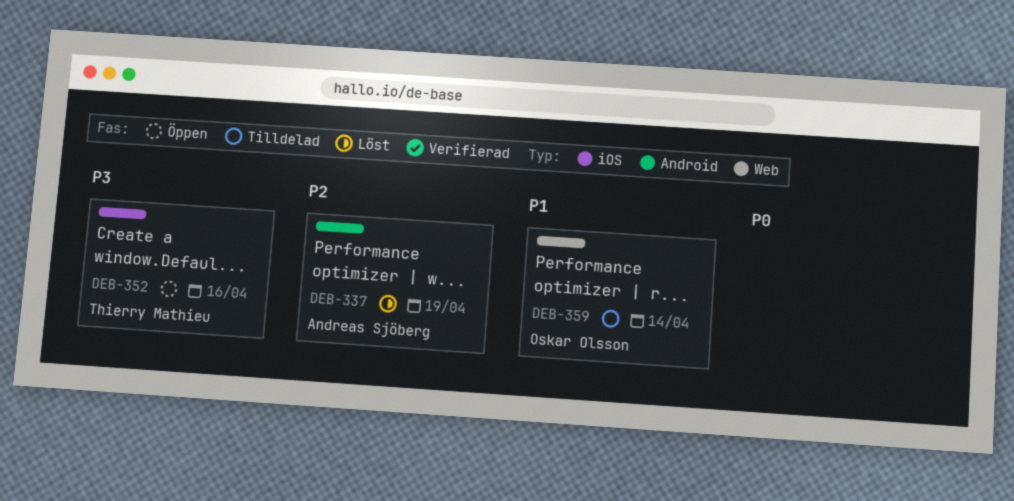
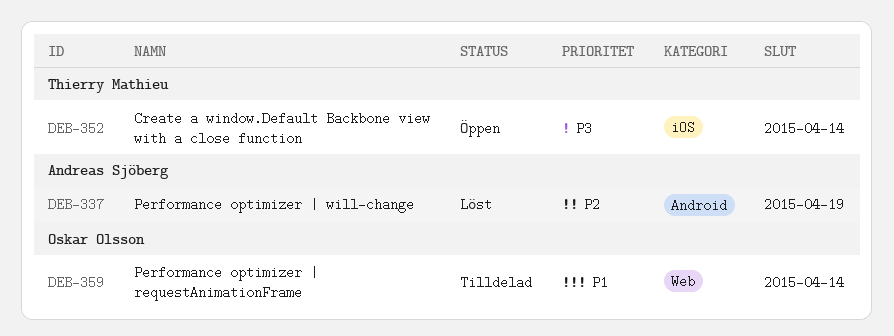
DEB-352, due: Apr 16 -> Apr 14

